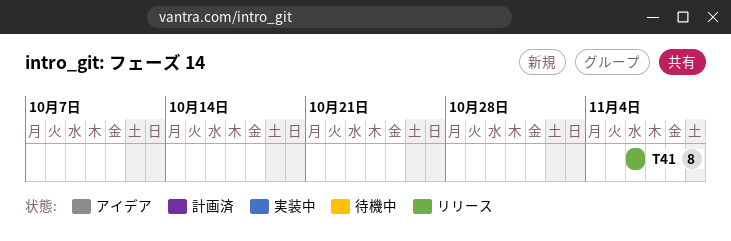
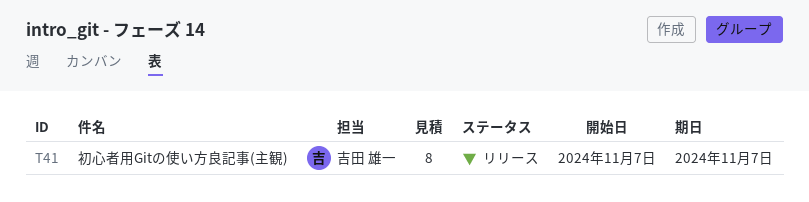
T41, start: Nov 6 -> Nov 7
T41, due: Nov 6 -> Nov 7

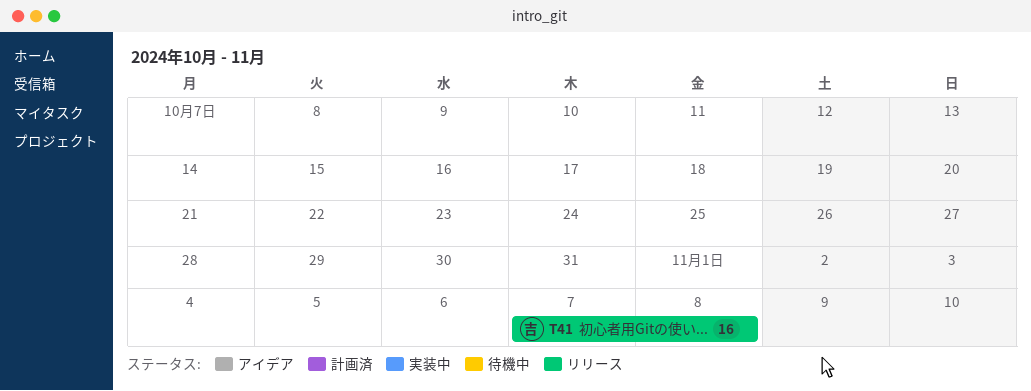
T41, estimate: 8 -> 16
T41, due: Nov 7 -> Nov 8

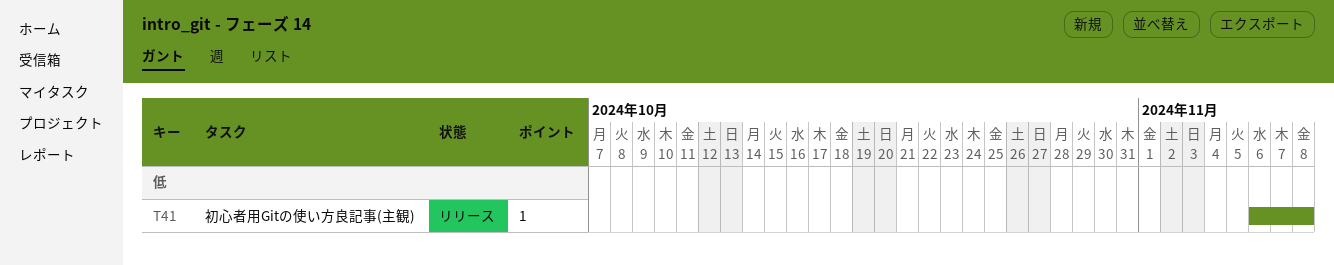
T41, estimate: 16 -> 1
T41, start: Nov 7 -> Nov 6

